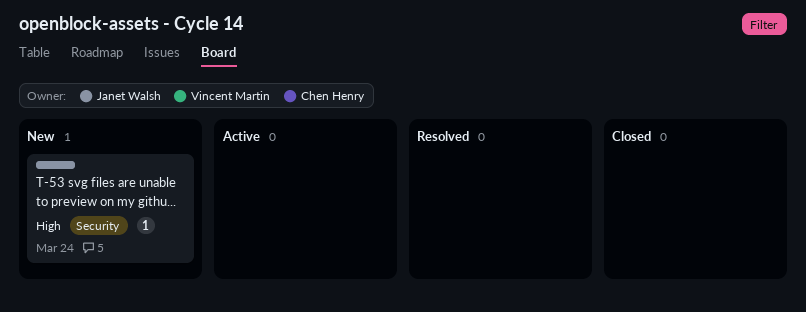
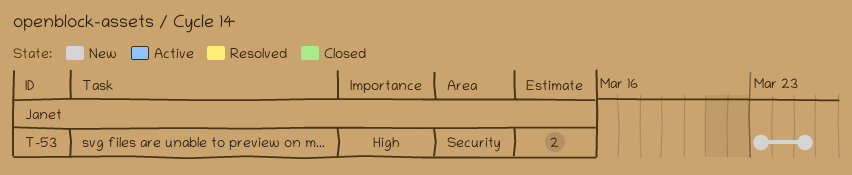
T-53, estimate: 1 -> 2
T-53, due: Mar 24 -> Mar 25

